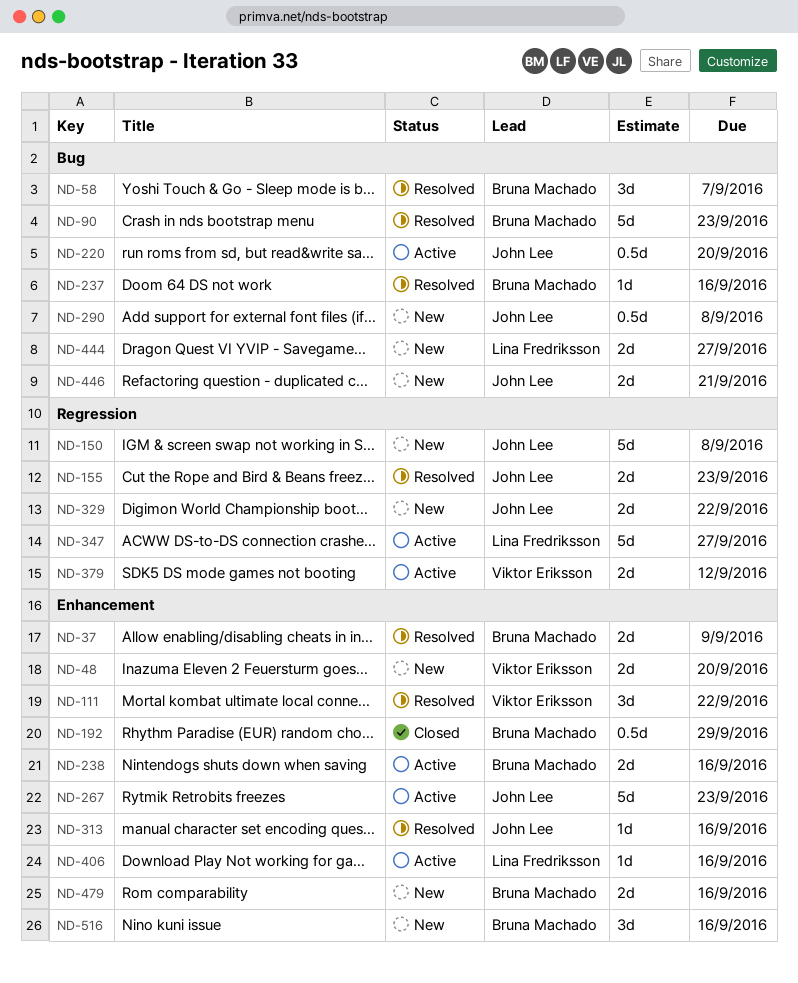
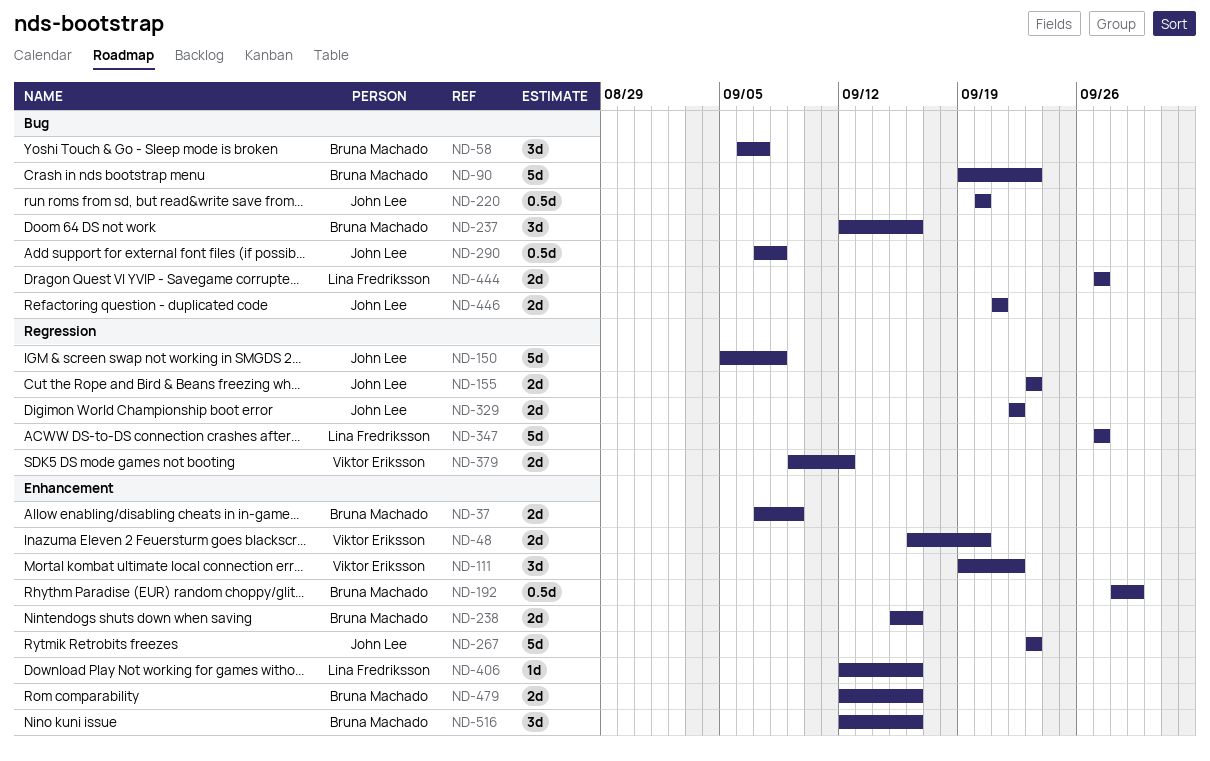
ND-237, estimate: 1d -> 3d
ND-313: present -> none

